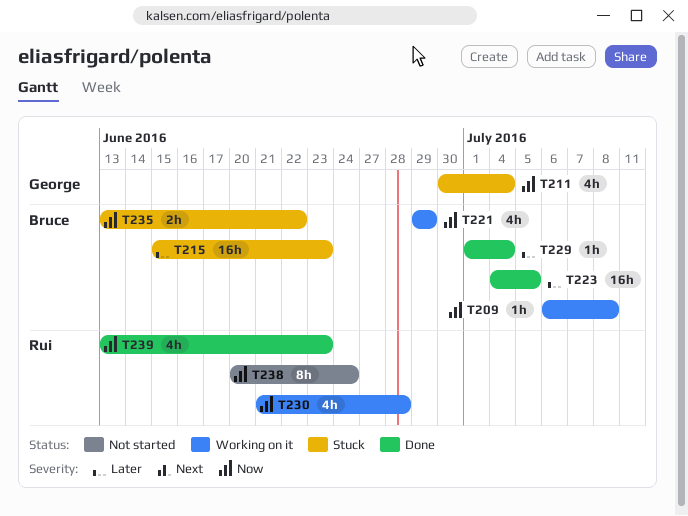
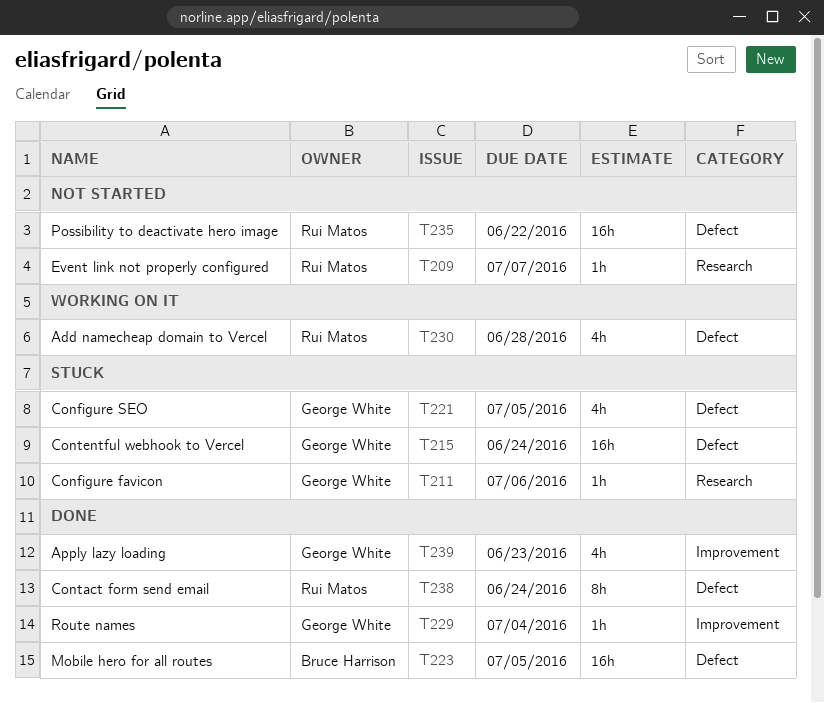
T209, status: Working on it -> Not started
T209, owner: Bruce Harrison -> Rui Matos
T209, due: Jul 8 -> Jul 7
T211, estimate: 4h -> 1h
T211, due: Jul 4 -> Jul 6
T215, owner: Bruce Harrison -> George White
T215, due: Jun 23 -> Jun 24
T221, status: Working on it -> Stuck
T221, owner: Bruce Harrison -> George White
T221, due: Jun 29 -> Jul 5
T229, owner: Bruce Harrison -> George White
T235, status: Stuck -> Not started
T235, owner: Bruce Harrison -> Rui Matos
T235, estimate: 2h -> 16h
T238, status: Not started -> Done
T239, owner: Rui Matos -> George White

